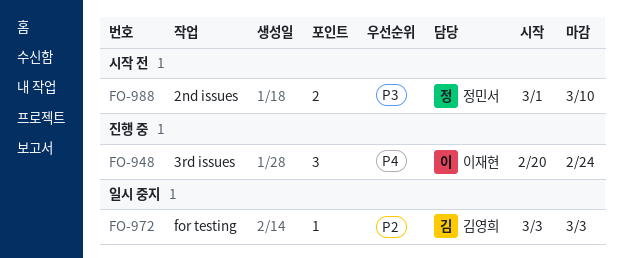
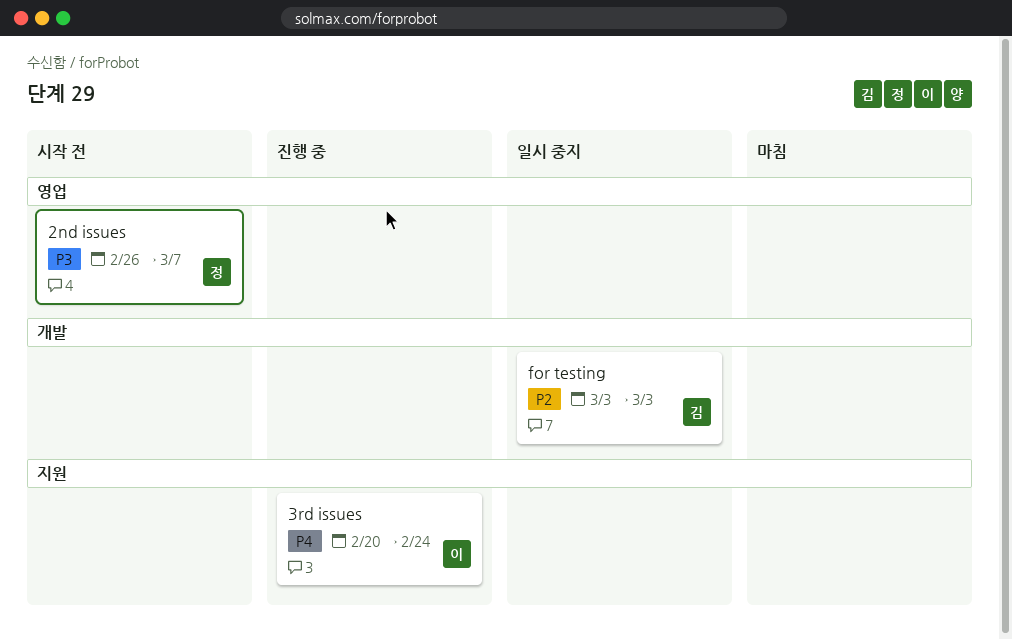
2nd issues, start: Mar 1 -> Feb 26
2nd issues, due: Mar 10 -> Mar 7

